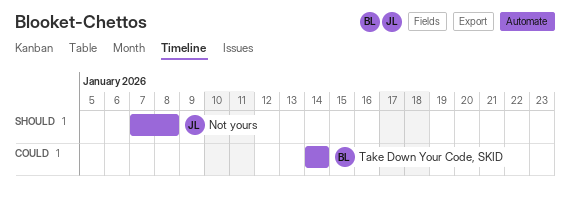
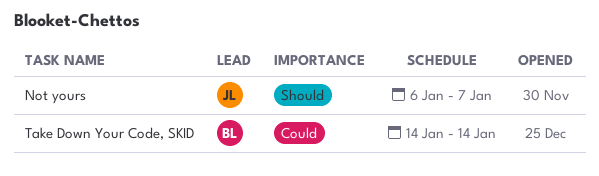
Not yours, start: Jan 7 -> Jan 6
Not yours, due: Jan 8 -> Jan 7

